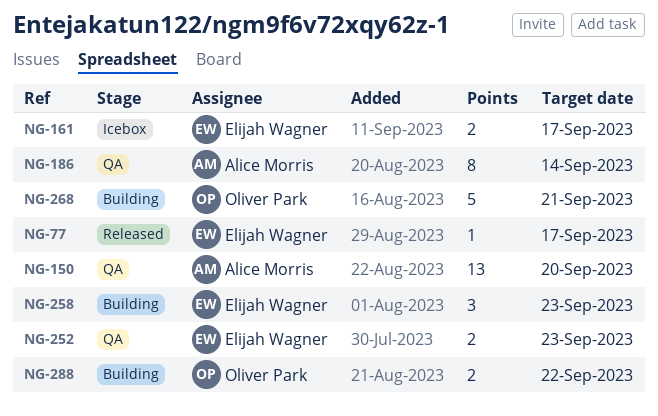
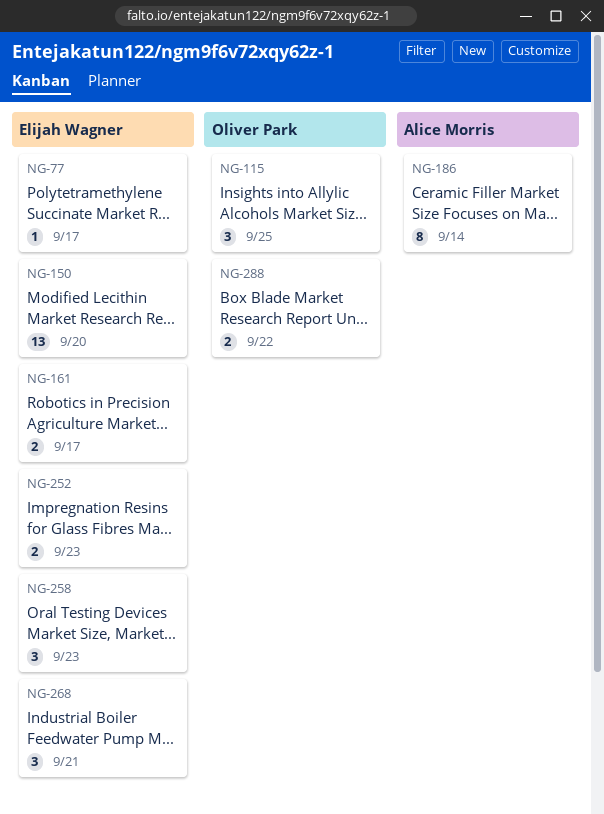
NG-115: none -> present
NG-150, owner: Alice Morris -> Elijah Wagner
NG-268, owner: Oliver Park -> Elijah Wagner
NG-268, estimate: 5 -> 3

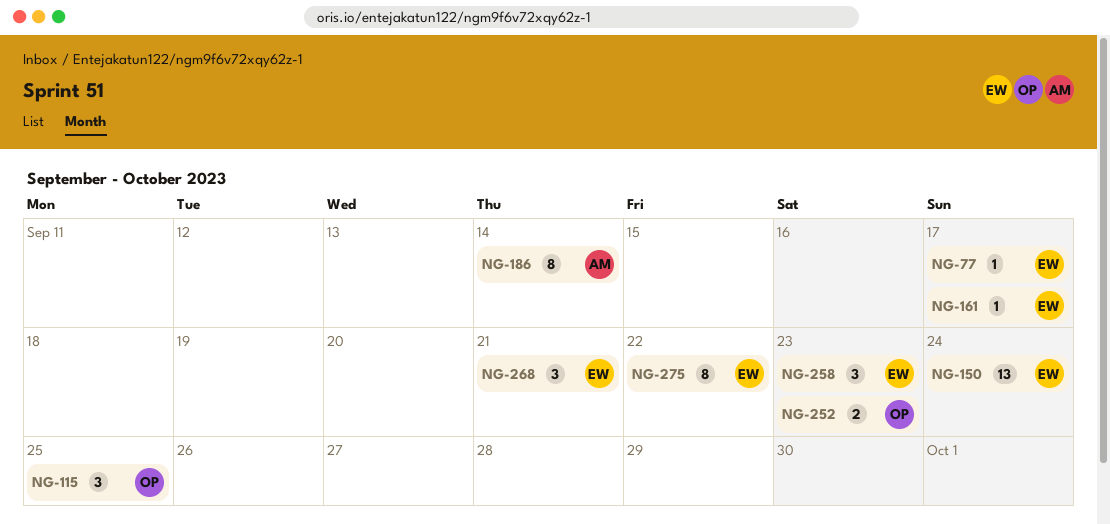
NG-150, due: Sep 20 -> Sep 24
NG-161, estimate: 2 -> 1
NG-252, owner: Elijah Wagner -> Oliver Park
NG-275: none -> present
NG-288: present -> none

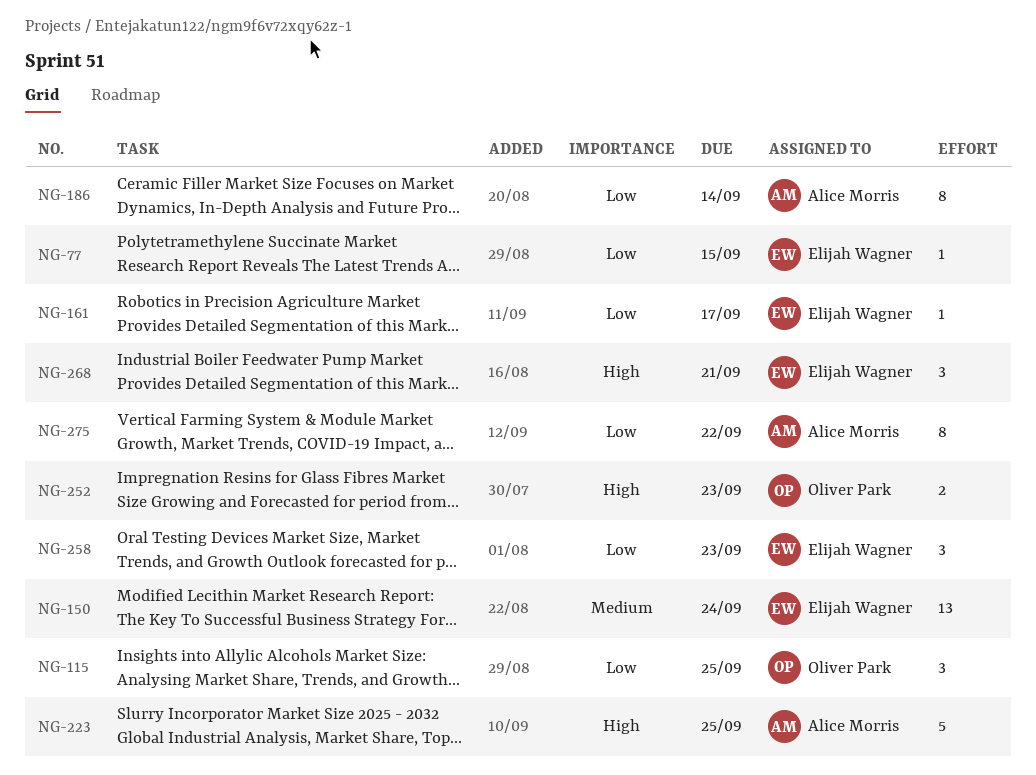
NG-77, due: Sep 17 -> Sep 15
NG-223: none -> present
NG-275, owner: Elijah Wagner -> Alice Morris

